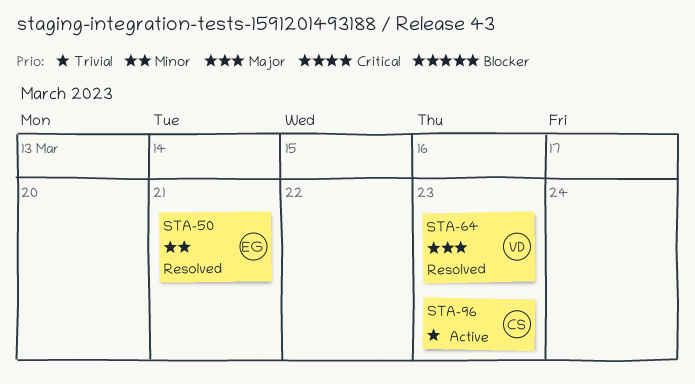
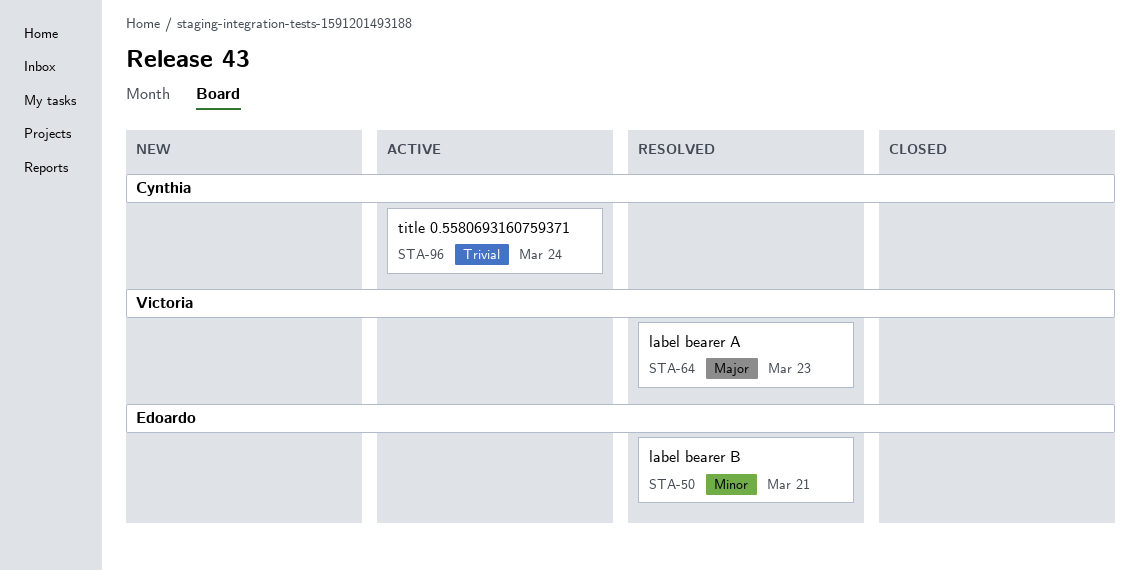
STA-96, due: Mar 23 -> Mar 24

